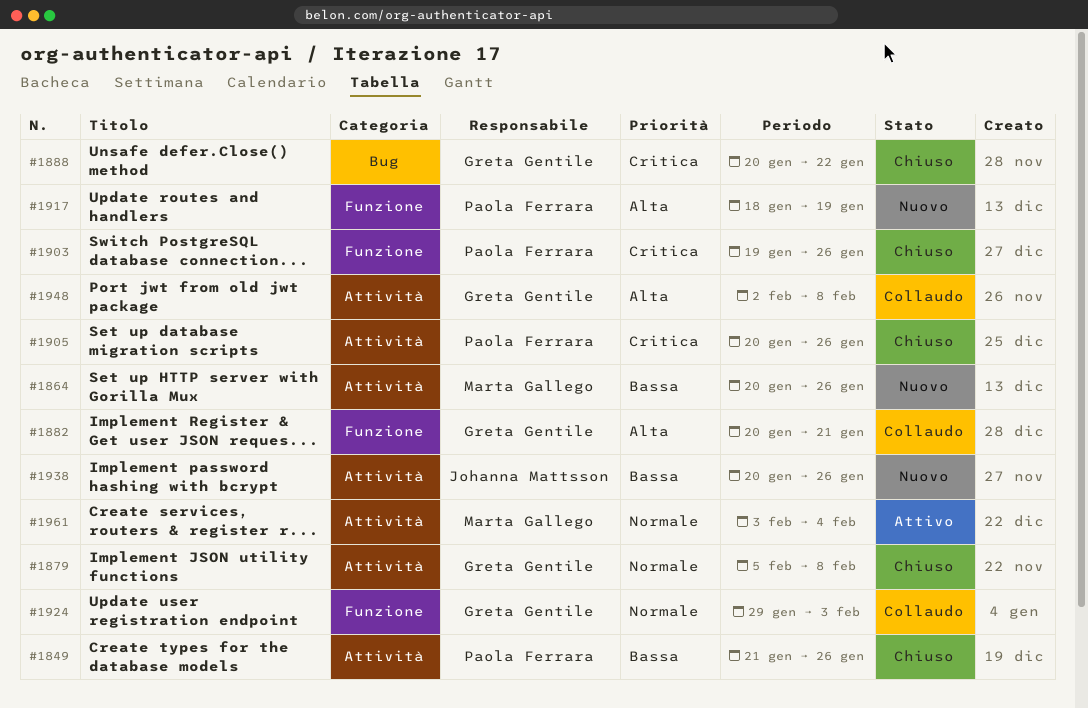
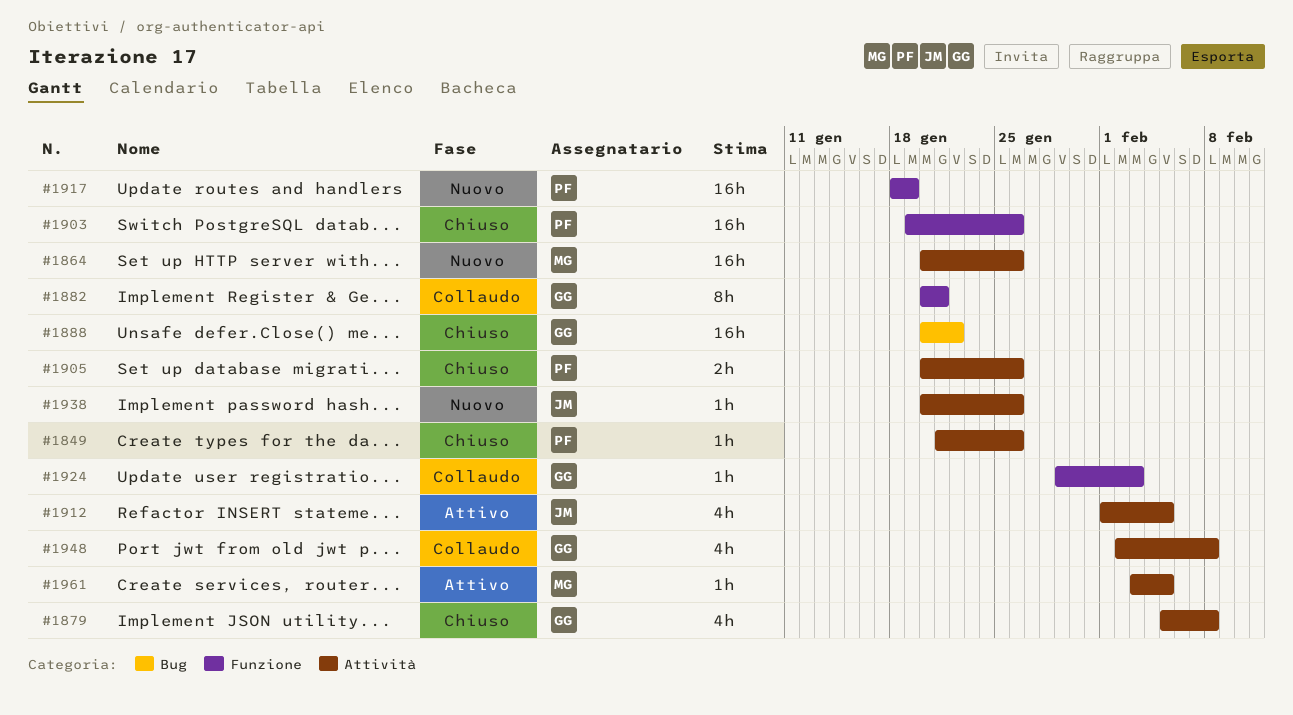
#1912: none -> present
#1961, due: Feb 4 -> Feb 5

